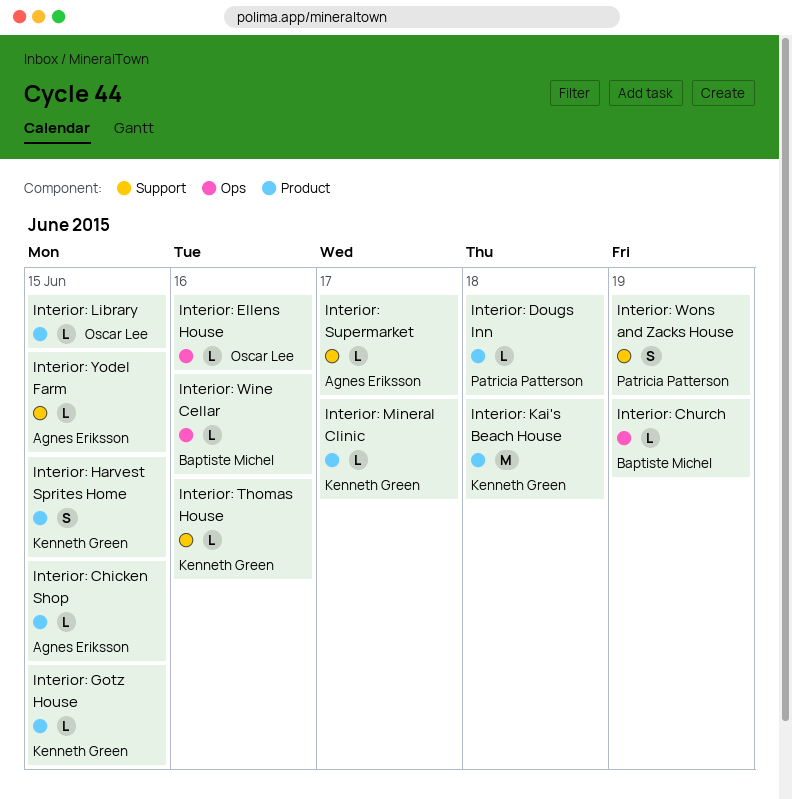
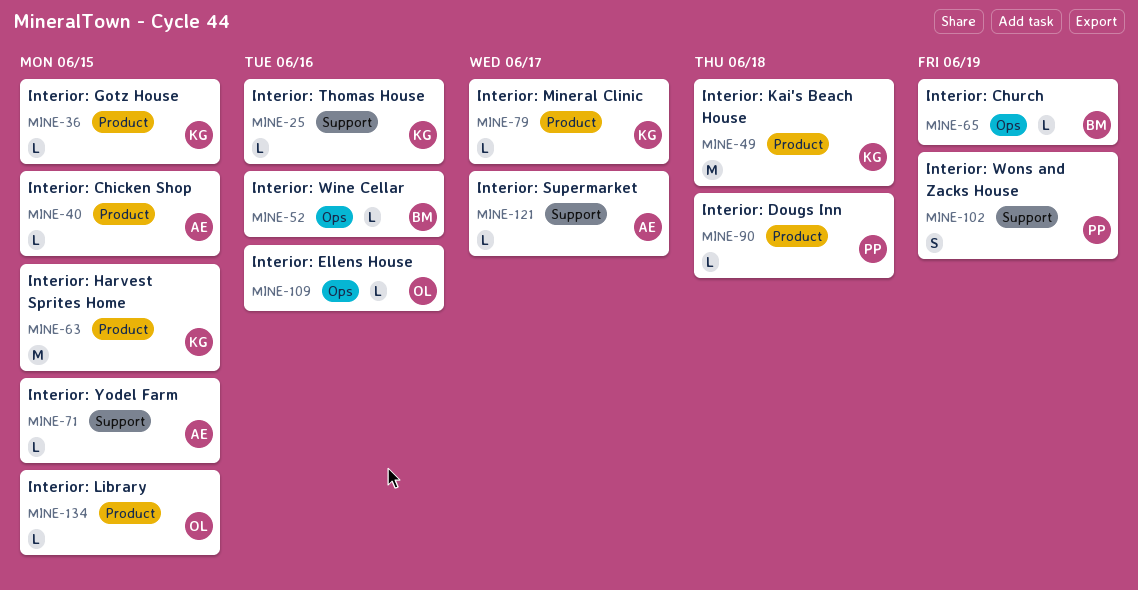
Interior: Harvest Sprites Home, estimate: S -> M

